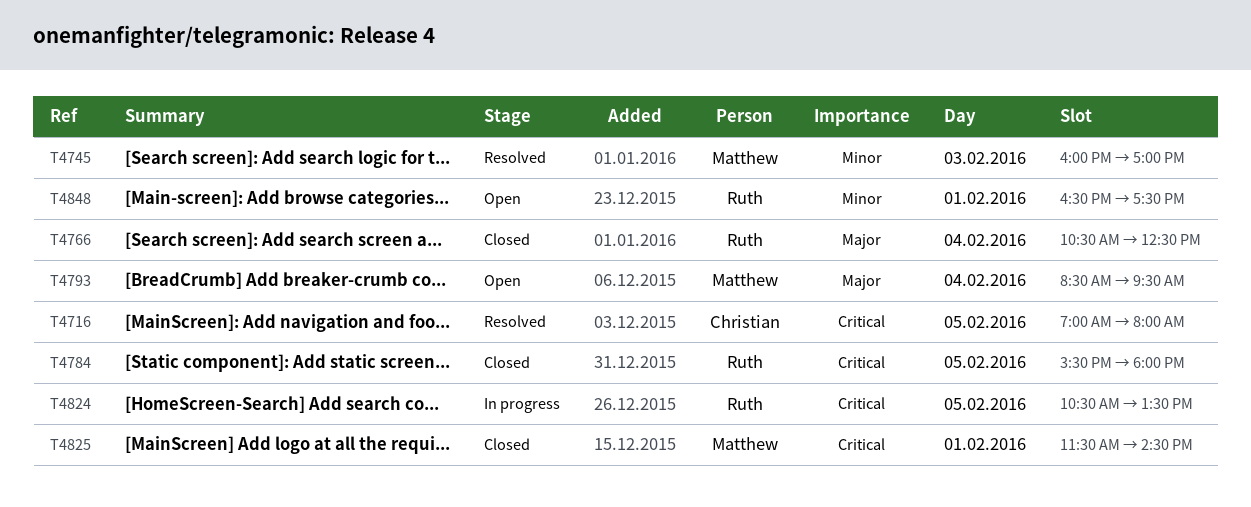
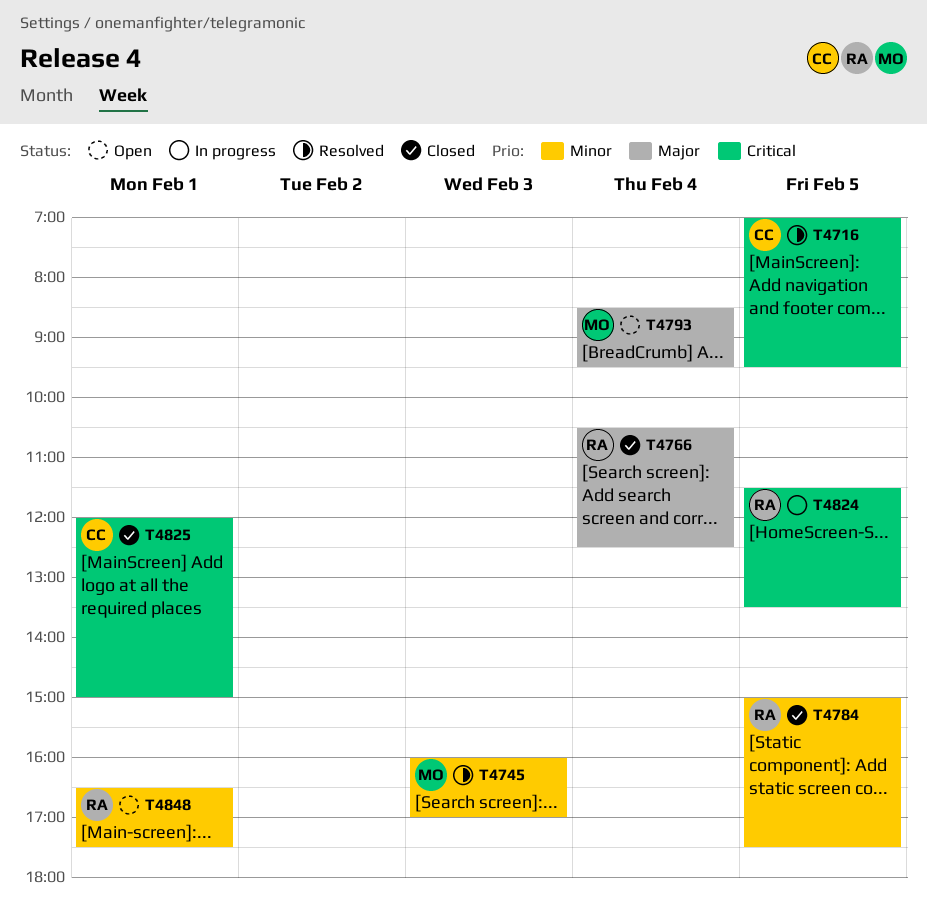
T4716, ends: 08:00 -> 09:30
T4784, priority: Critical -> Minor
T4784, begins: 15:30 -> 15:00
T4784, ends: 18:00 -> 17:30
T4824, begins: 10:30 -> 11:30
T4825, owner: Matthew -> Christian
T4825, begins: 11:30 -> 12:00
T4825, ends: 14:30 -> 15:00

